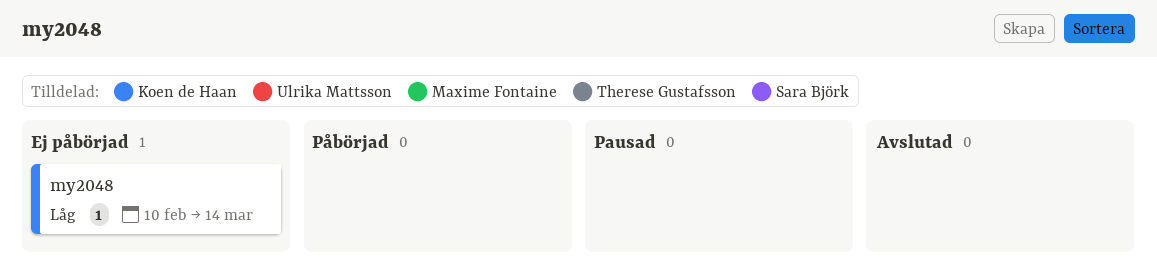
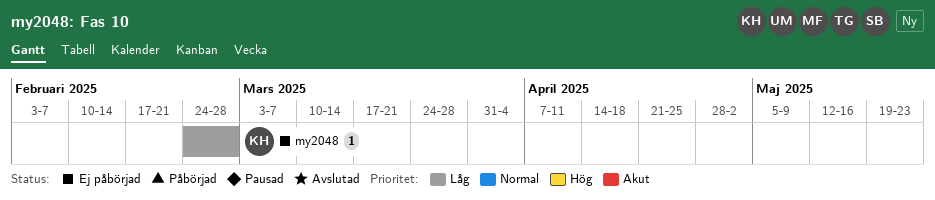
my2048, start: Feb 10 -> Feb 24
my2048, due: Mar 14 -> Feb 28

